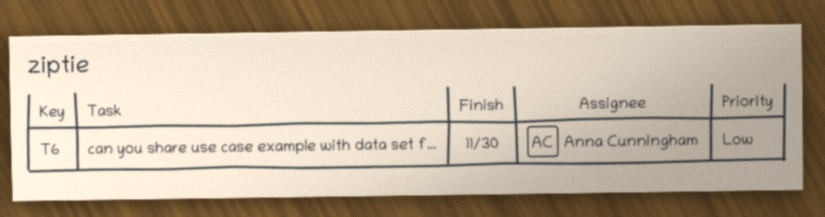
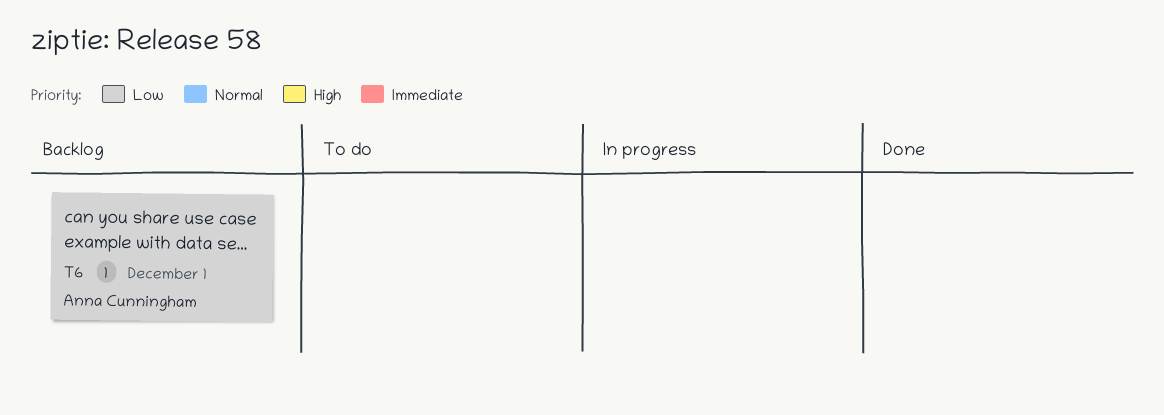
T6, due: Nov 30 -> Dec 1

